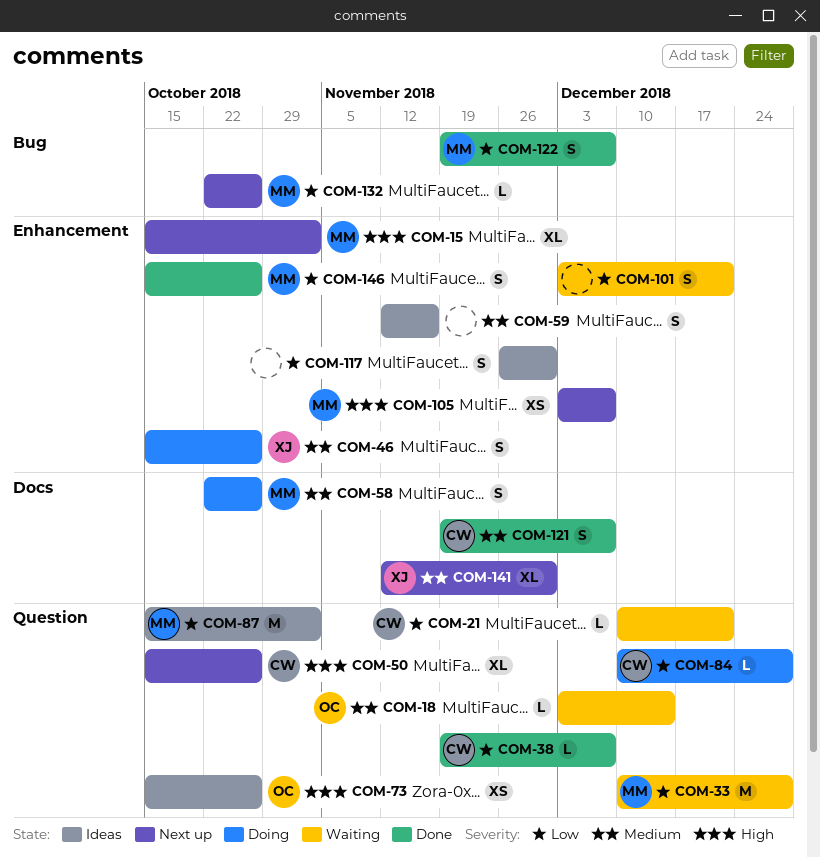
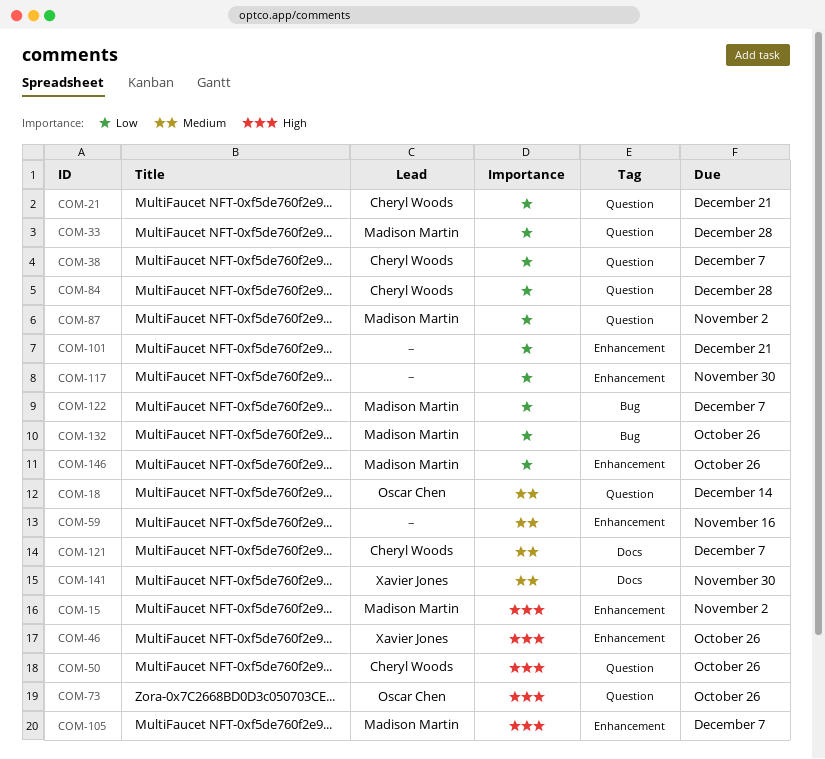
COM-46, priority: Medium -> High
COM-58: present -> none

